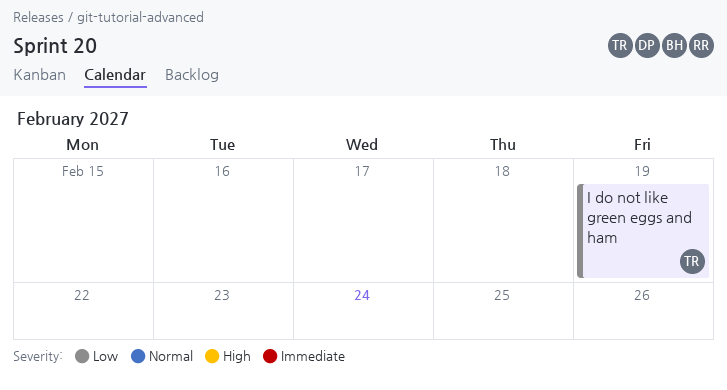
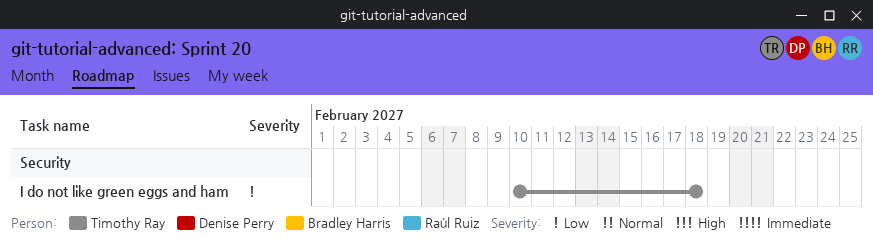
I do not like green eggs and ham, due: Feb 19 -> Feb 18

